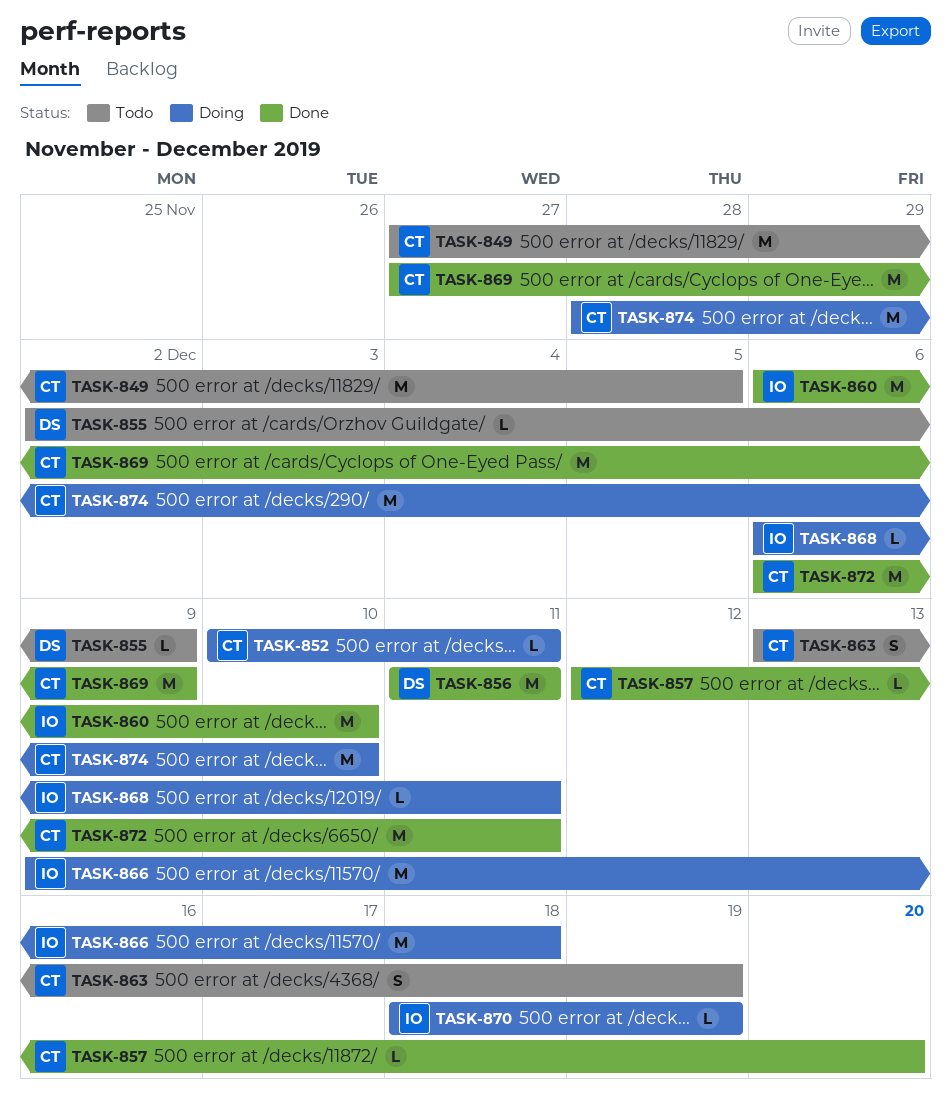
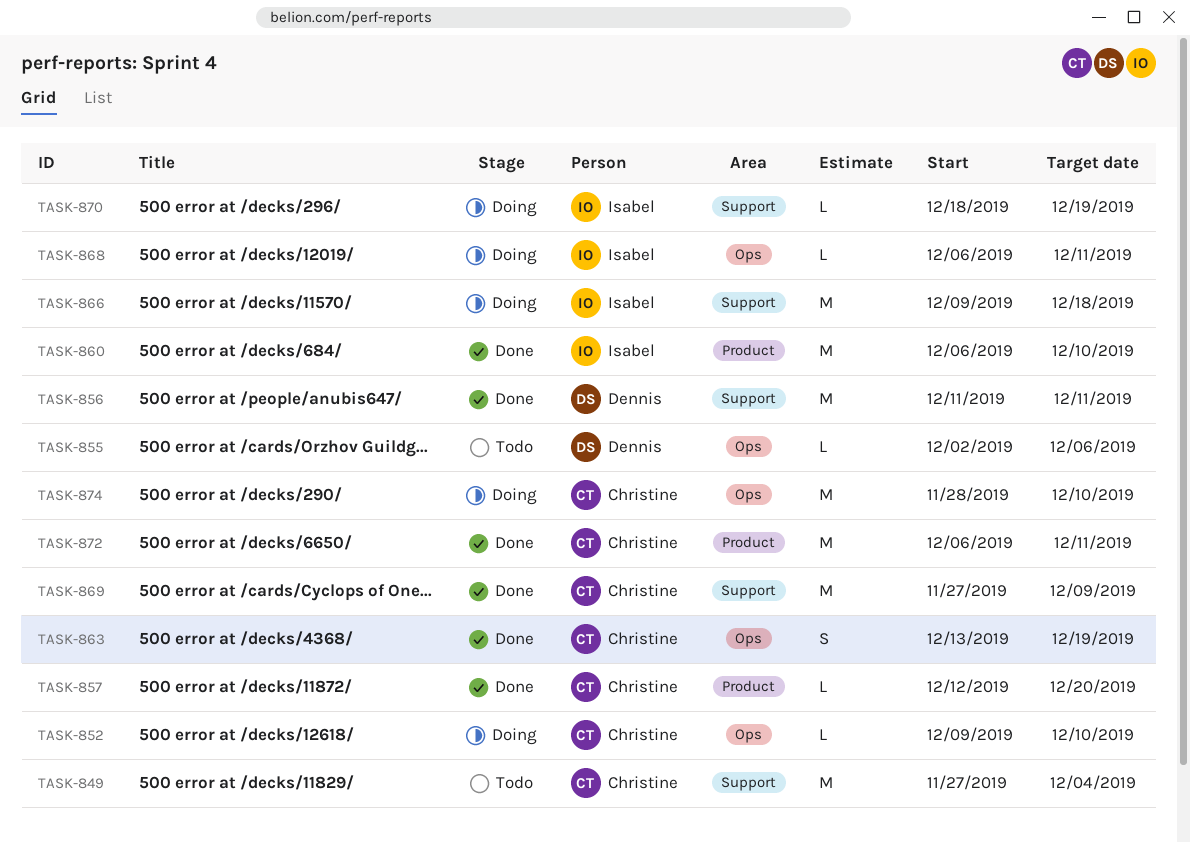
TASK-849, due: Dec 5 -> Dec 4
TASK-852, start: Dec 10 -> Dec 9
TASK-852, due: Dec 11 -> Dec 10
TASK-855, due: Dec 9 -> Dec 6
TASK-863, status: Todo -> Done

